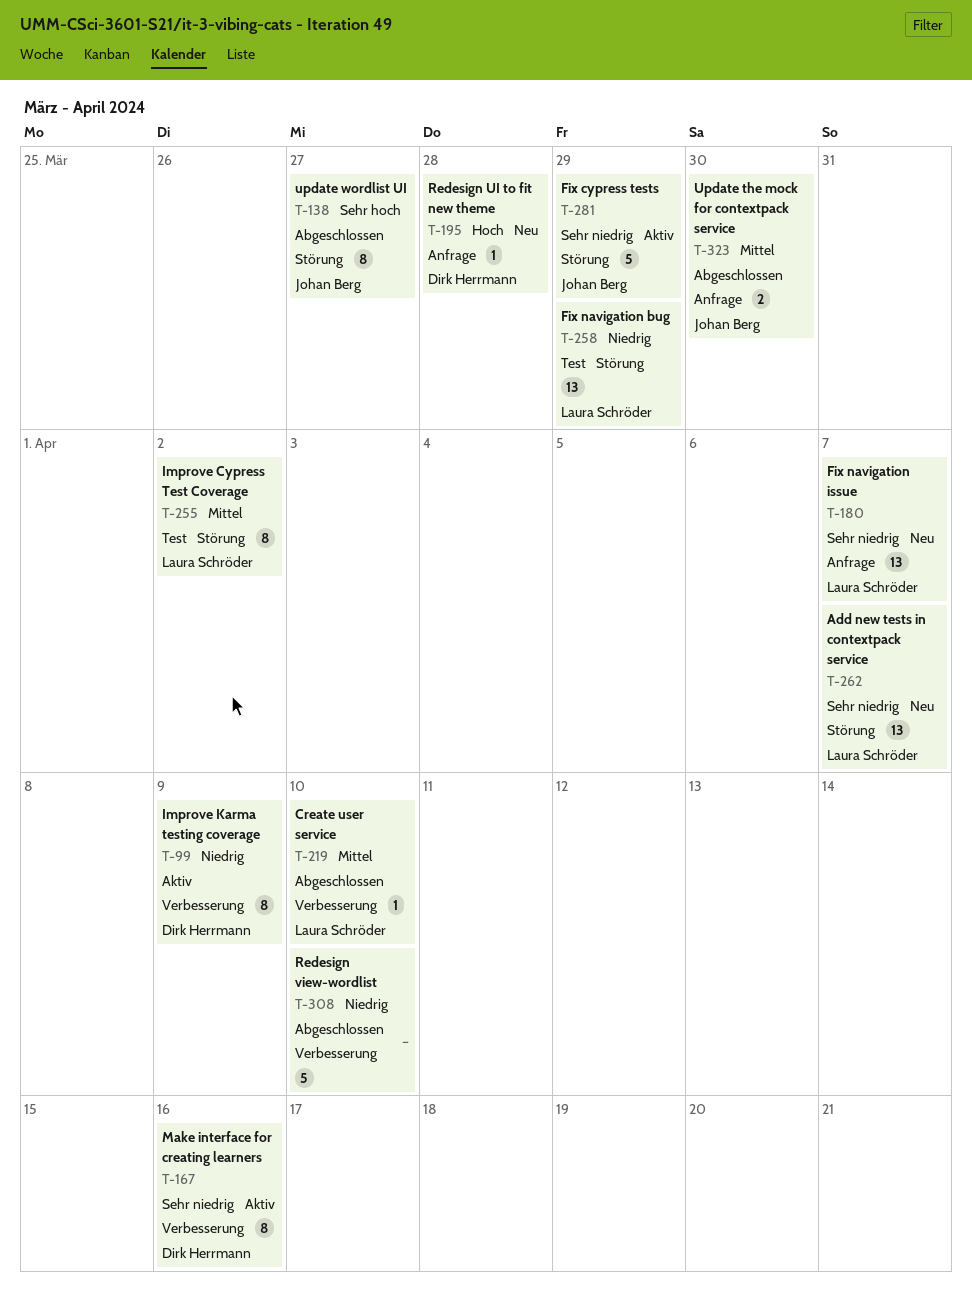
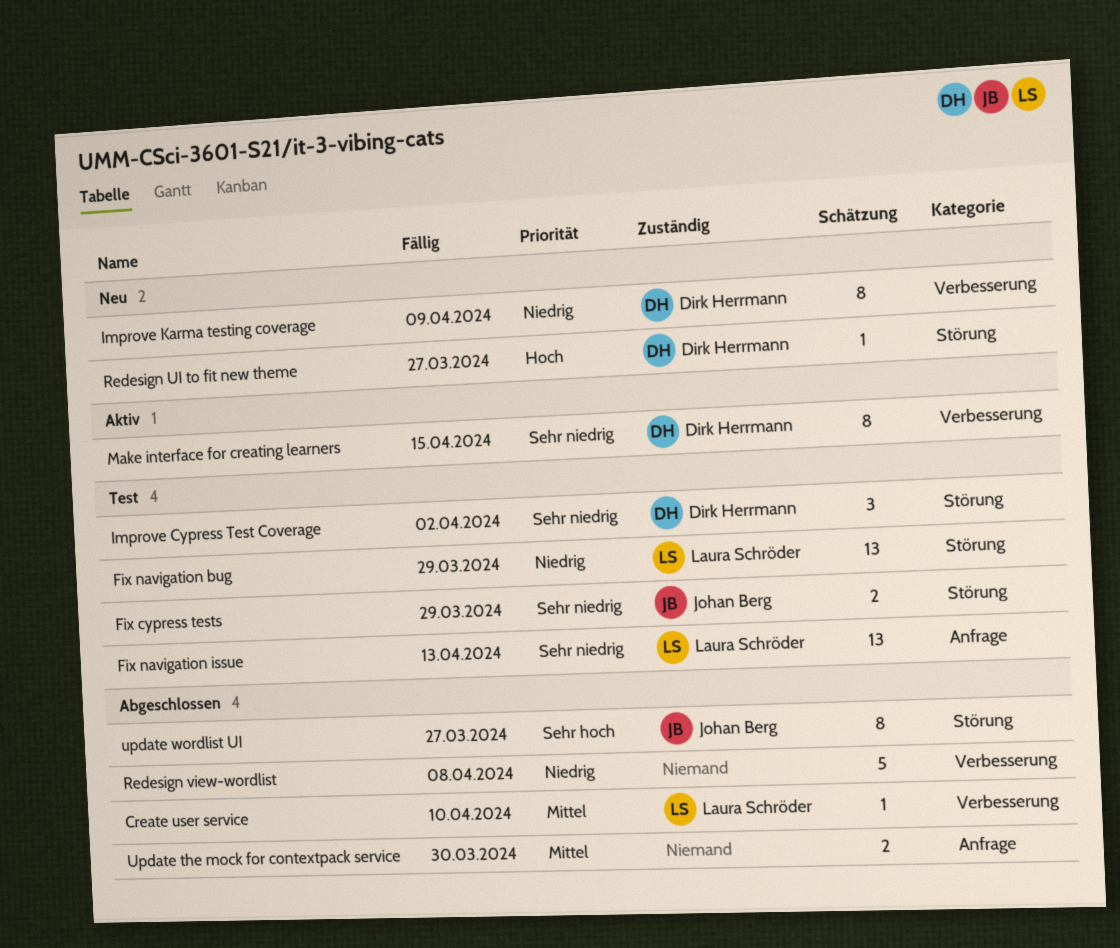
Add new tests in contextpack service: present -> none
Fix cypress tests, status: Aktiv -> Test
Fix cypress tests, estimate: 5 -> 2
Fix navigation issue, status: Neu -> Test
Fix navigation issue, due: Apr 7 -> Apr 13
Improve Cypress Test Coverage, owner: Laura Schröder -> Dirk Herrmann
Improve Cypress Test Coverage, priority: Mittel -> Sehr niedrig
Improve Cypress Test Coverage, estimate: 8 -> 3
Improve Karma testing coverage, status: Aktiv -> Neu
Make interface for creating learners, due: Apr 16 -> Apr 15
Redesign UI to fit new theme, label: Anfrage -> Störung
Redesign UI to fit new theme, due: Mar 28 -> Mar 27
Redesign view-wordlist, due: Apr 10 -> Apr 8
Update the mock for contextpack service, owner: Johan Berg -> none

